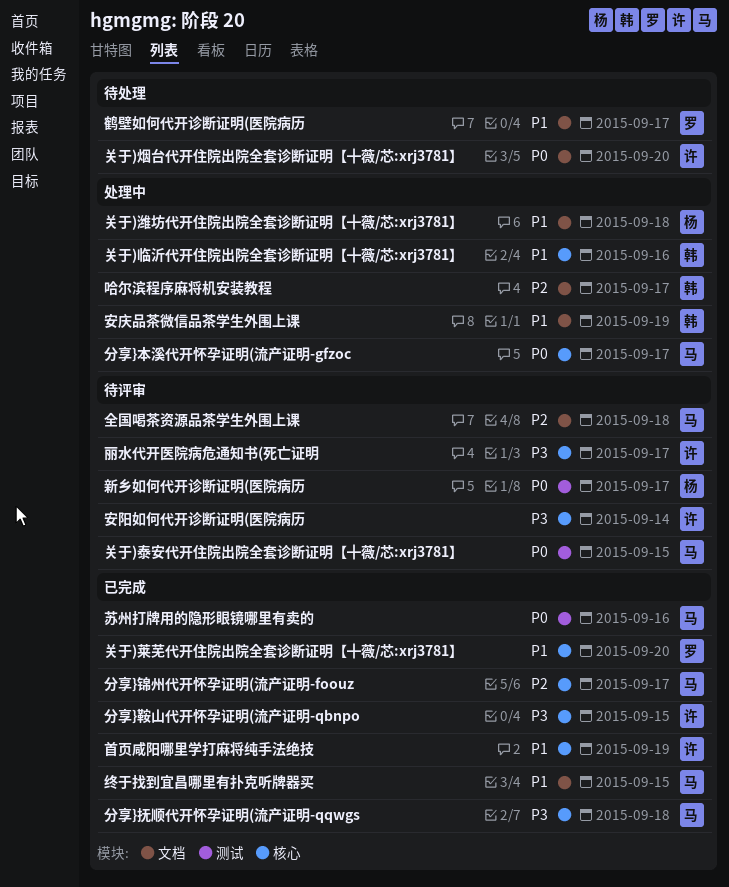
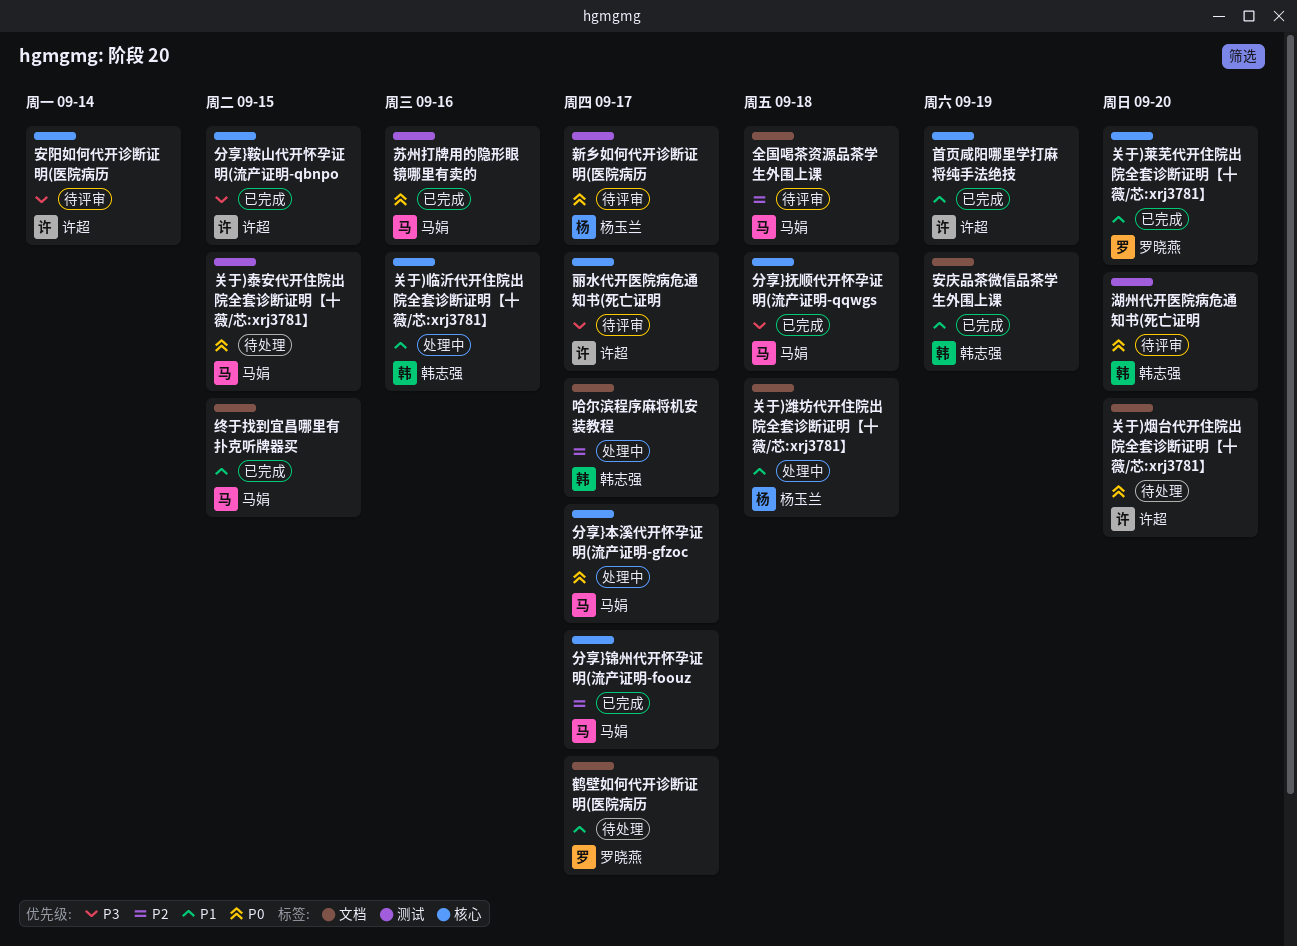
关于)泰安代开住院出院全套诊断证明【╋薇/芯:xrj3781】, status: 待评审 -> 待处理
安庆品茶微信品茶学生外围上课, status: 处理中 -> 已完成
湖州代开医院病危通知书(死亡证明: none -> present

